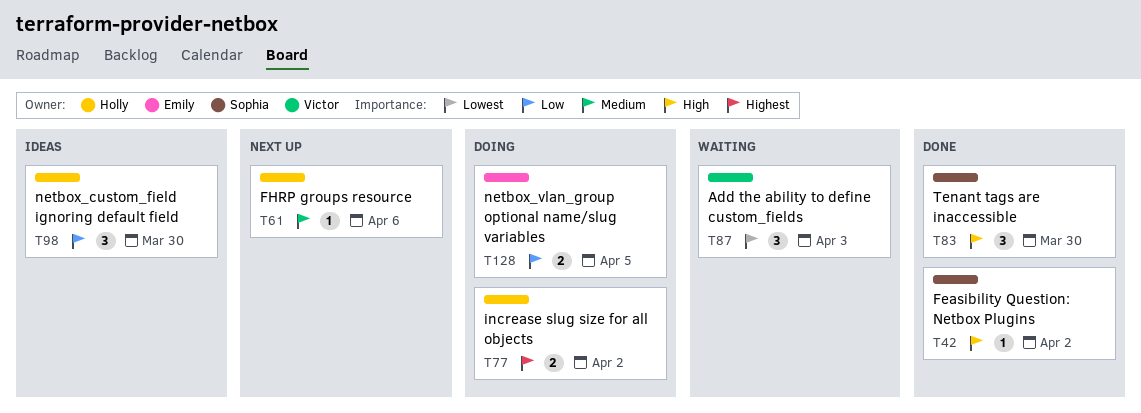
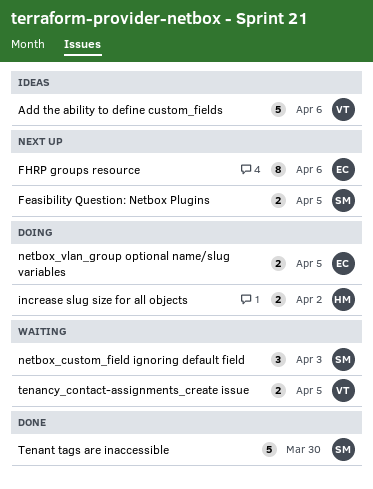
Add the ability to define custom_fields, status: Waiting -> Ideas
Add the ability to define custom_fields, estimate: 3 -> 5
Add the ability to define custom_fields, due: Apr 3 -> Apr 6
Feasibility Question: Netbox Plugins, status: Done -> Next up
Feasibility Question: Netbox Plugins, estimate: 1 -> 2
Feasibility Question: Netbox Plugins, due: Apr 2 -> Apr 5
FHRP groups resource, owner: Holly -> Emily
FHRP groups resource, estimate: 1 -> 8
netbox_custom_field ignoring default field, status: Ideas -> Waiting
netbox_custom_field ignoring default field, owner: Holly -> Sophia
netbox_custom_field ignoring default field, due: Mar 30 -> Apr 3
tenancy_contact-assignments_create issue: none -> present
Tenant tags are inaccessible, estimate: 3 -> 5

